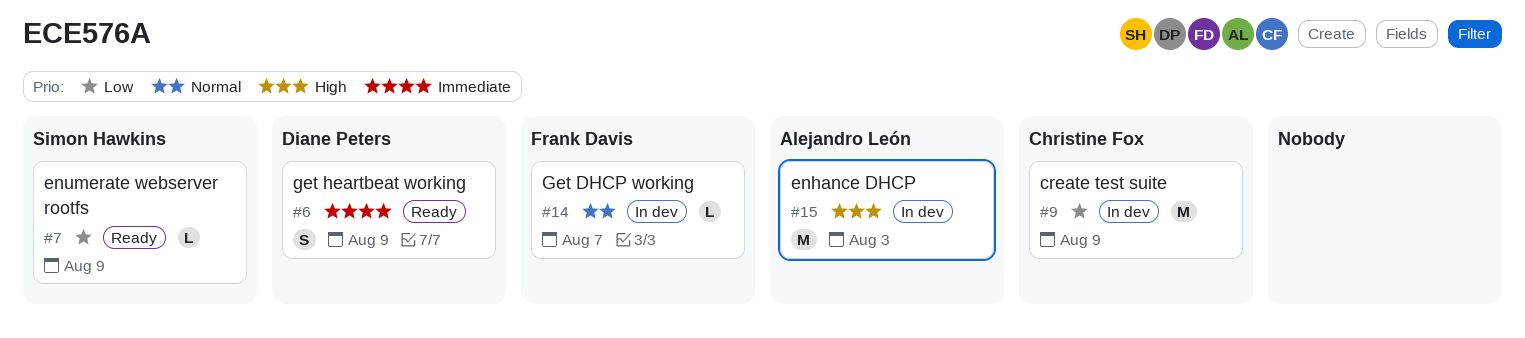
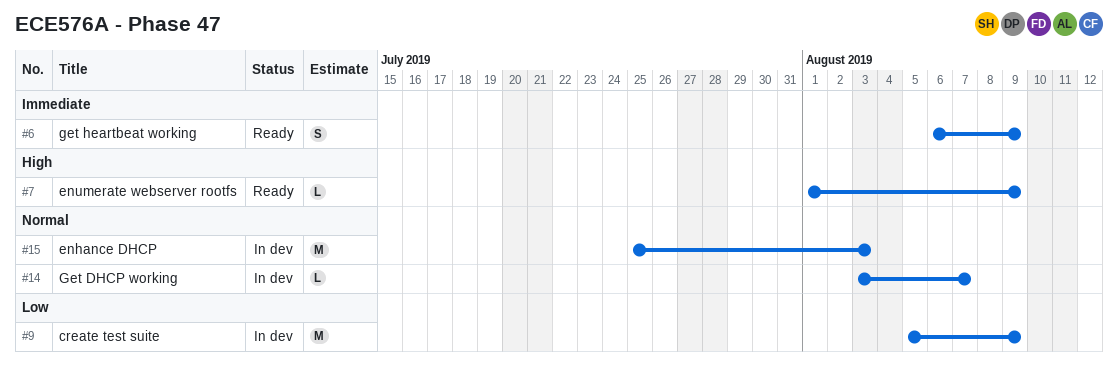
#7, priority: Low -> High
#15, priority: High -> Normal

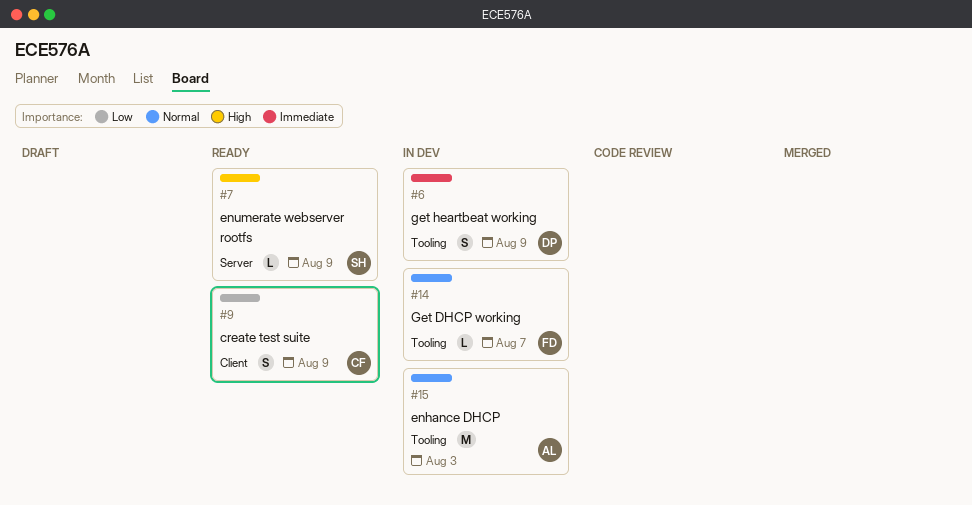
#6, status: Ready -> In dev
#9, status: In dev -> Ready
#9, estimate: M -> S

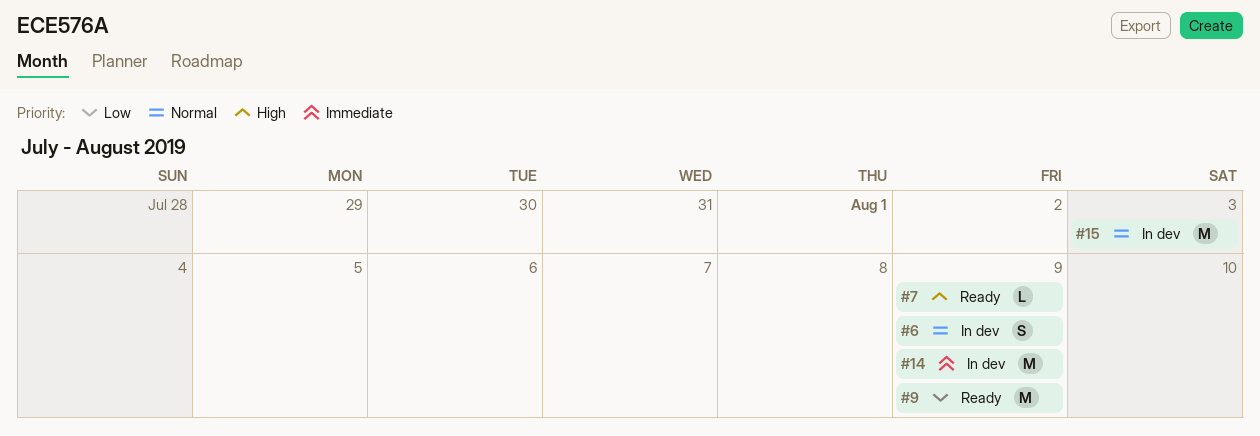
#6, priority: Immediate -> Normal
#9, estimate: S -> M
#14, priority: Normal -> Immediate
#14, estimate: L -> M
#14, due: Aug 7 -> Aug 9

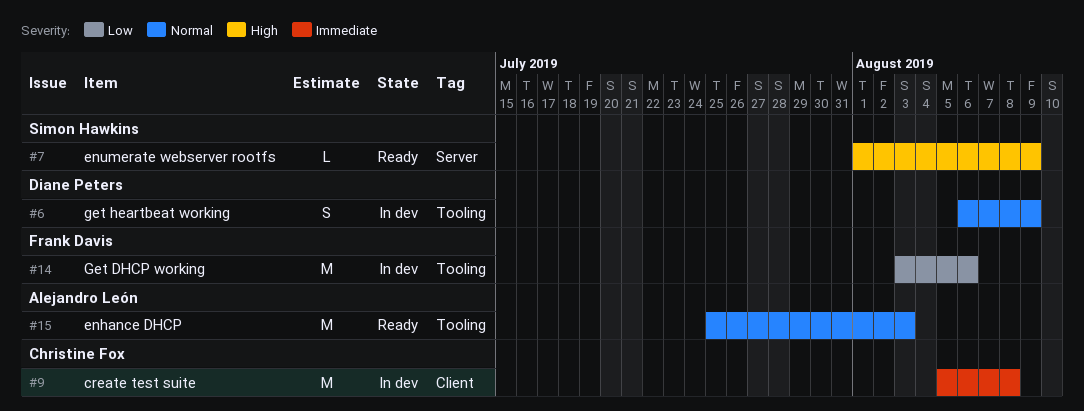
#9, status: Ready -> In dev
#9, priority: Low -> Immediate
#9, due: Aug 9 -> Aug 8
#14, priority: Immediate -> Low
#14, due: Aug 9 -> Aug 6
#15, status: In dev -> Ready

